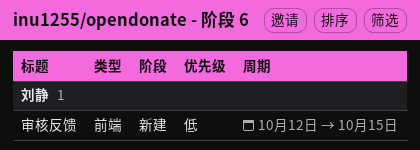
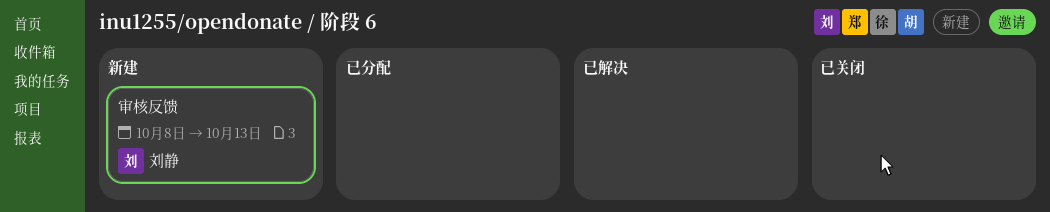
审核反馈, start: Oct 12 -> Oct 8
审核反馈, due: Oct 15 -> Oct 13

